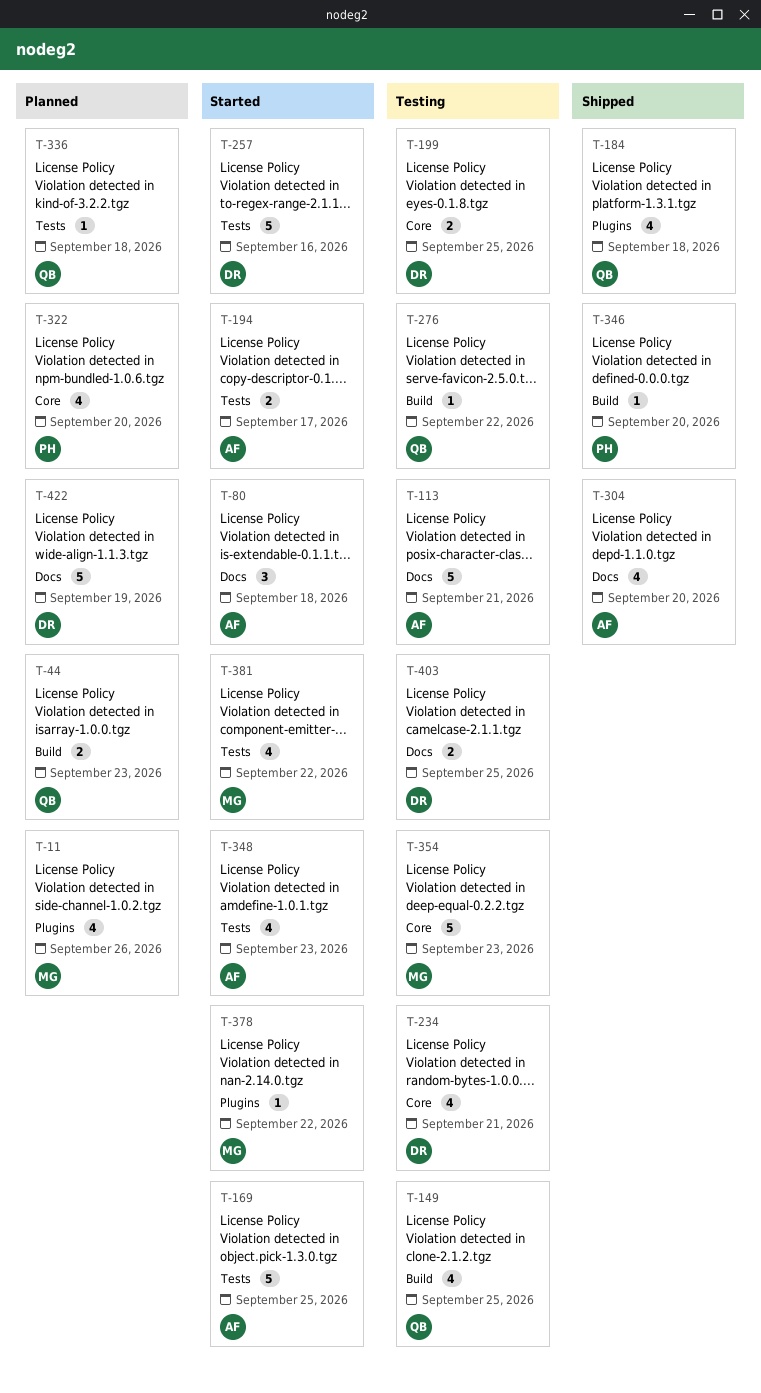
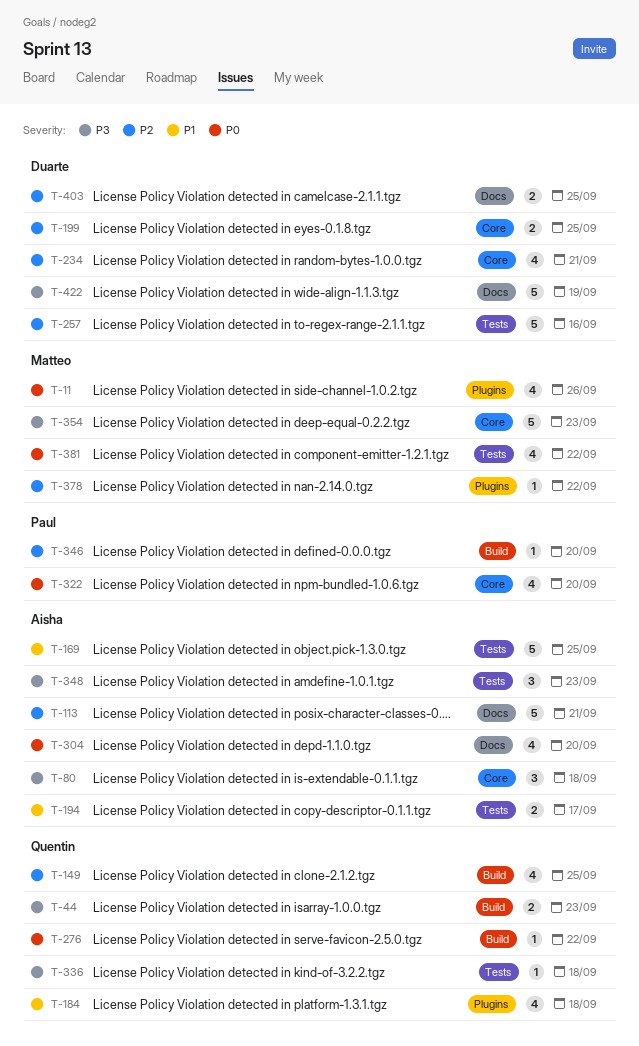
T-80, label: Docs -> Core
T-348, estimate: 4 -> 3

